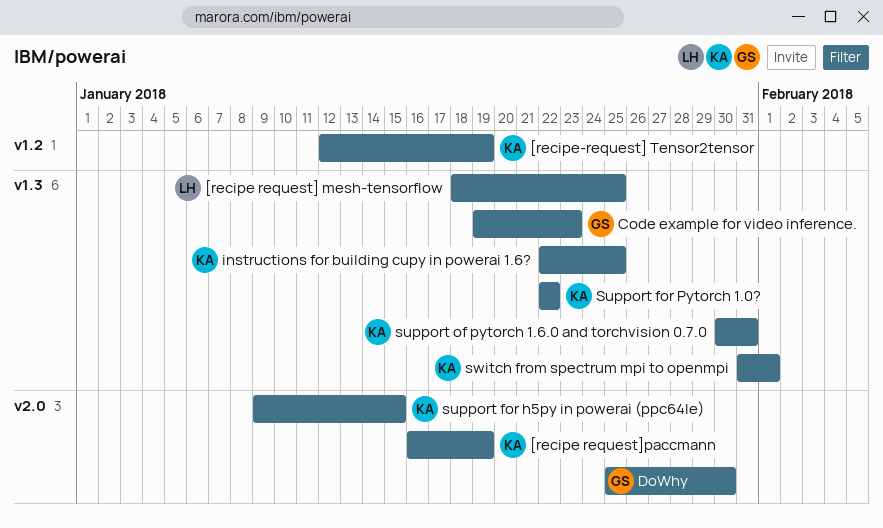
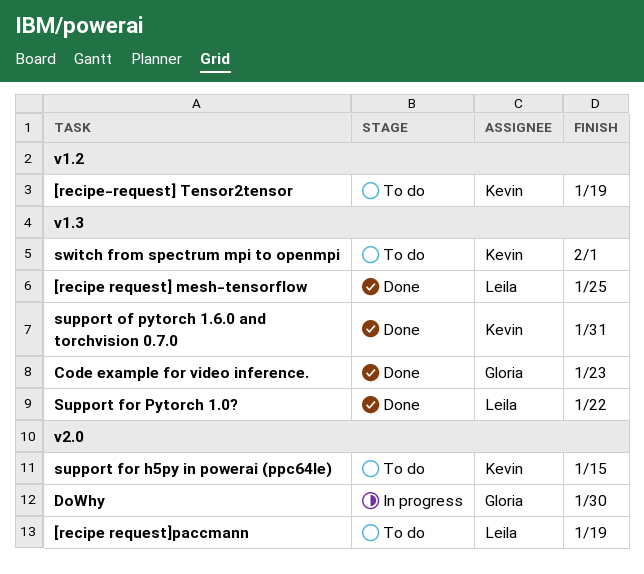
[recipe request]paccmann, owner: Kevin -> Leila
instructions for building cupy in powerai 1.6?: present -> none
Support for Pytorch 1.0?, owner: Kevin -> Leila

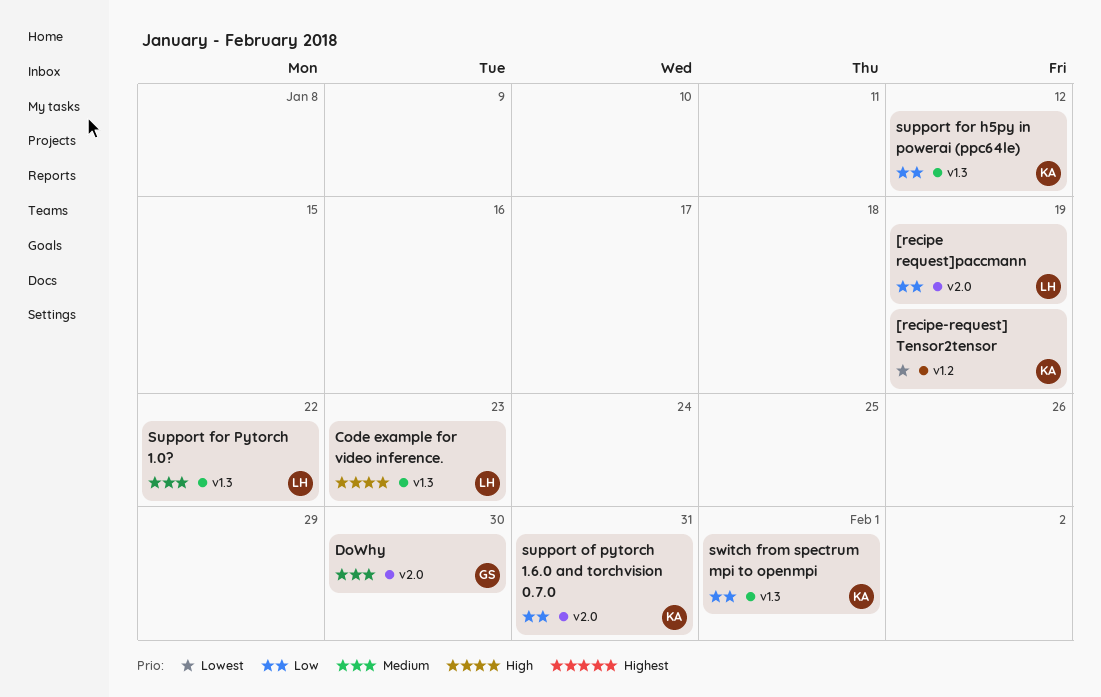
[recipe request] mesh-tensorflow: present -> none
Code example for video inference., owner: Gloria -> Leila
support for h5py in powerai (ppc64le), label: v2.0 -> v1.3
support for h5py in powerai (ppc64le), due: Jan 15 -> Jan 12
support of pytorch 1.6.0 and torchvision 0.7.0, label: v1.3 -> v2.0

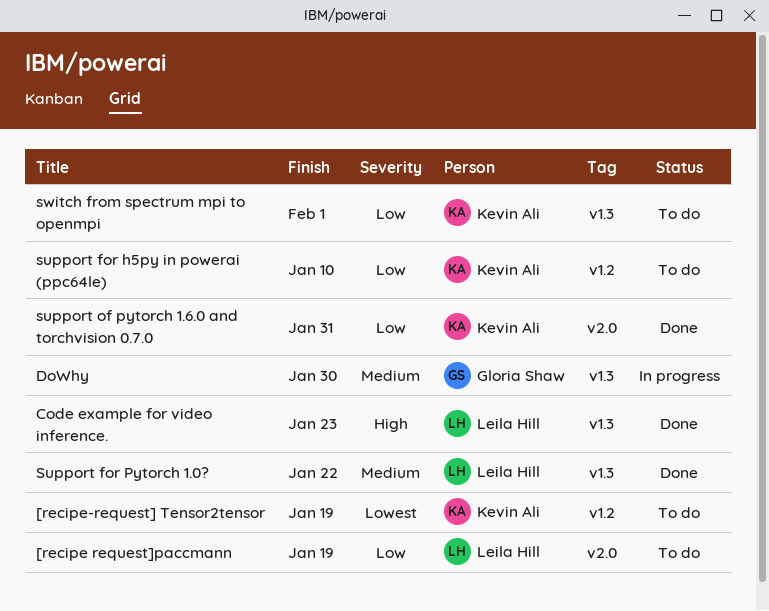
DoWhy, label: v2.0 -> v1.3
support for h5py in powerai (ppc64le), label: v1.3 -> v1.2
support for h5py in powerai (ppc64le), due: Jan 12 -> Jan 10

